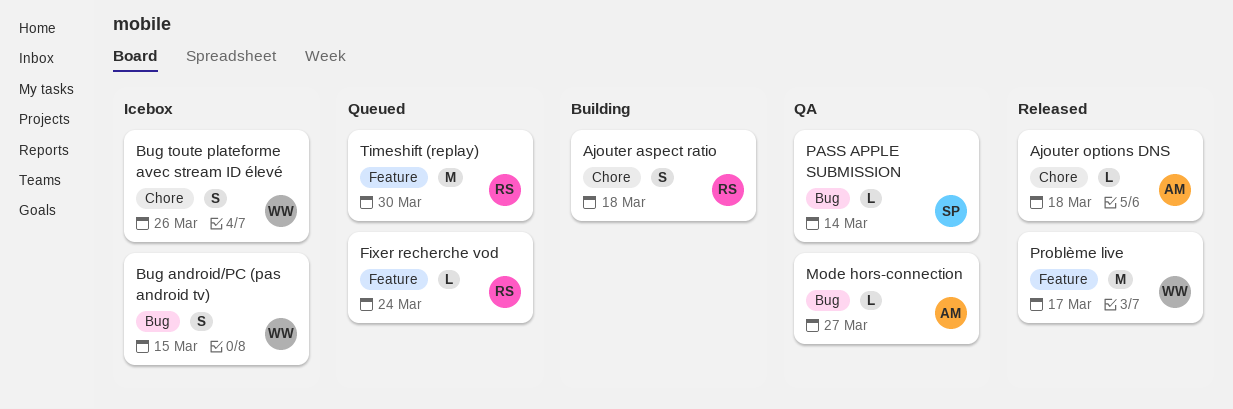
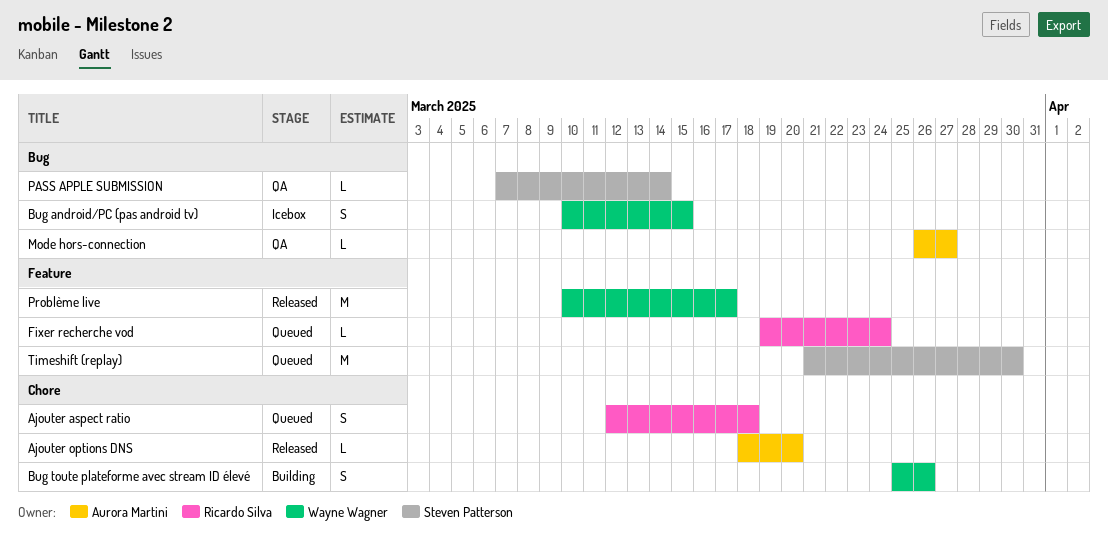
Ajouter aspect ratio, status: Building -> Queued
Ajouter options DNS, due: Mar 18 -> Mar 20
Bug toute plateforme avec stream ID élevé, status: Icebox -> Building
Timeshift (replay), owner: Ricardo Silva -> Steven Patterson

